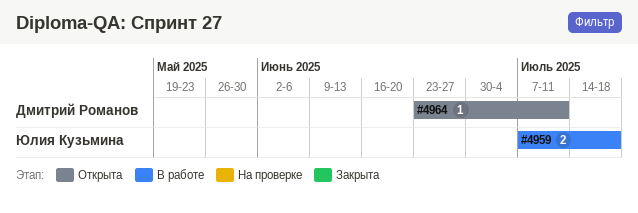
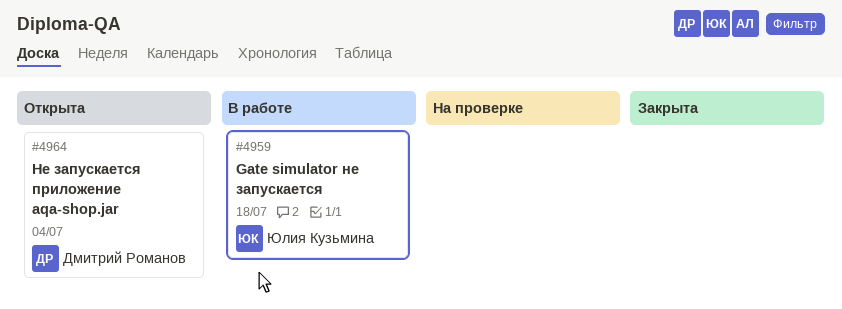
#4964, due: Jul 11 -> Jul 4

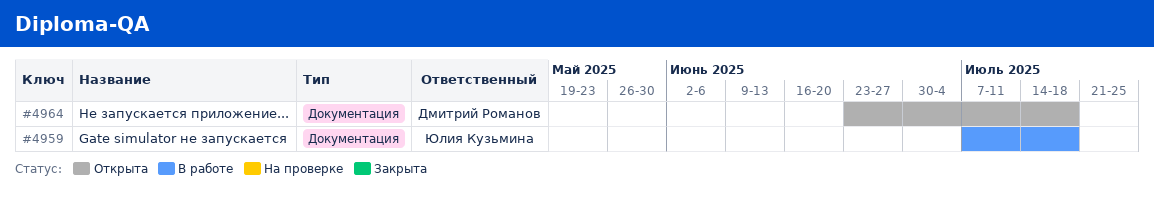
#4964, due: Jul 4 -> Jul 18

